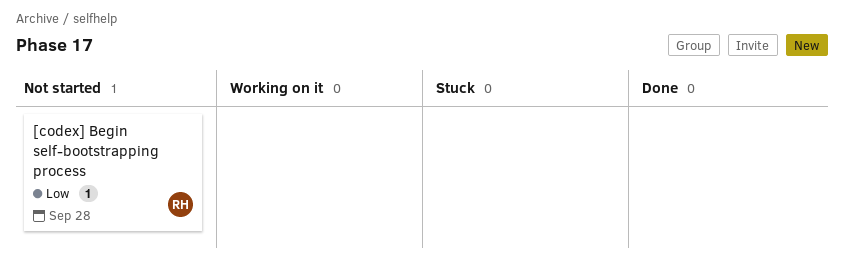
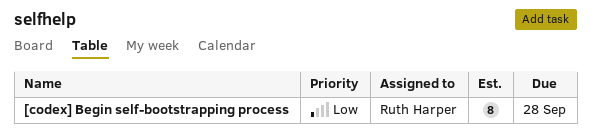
[codex] Begin self-bootstrapping process, estimate: 1 -> 8

